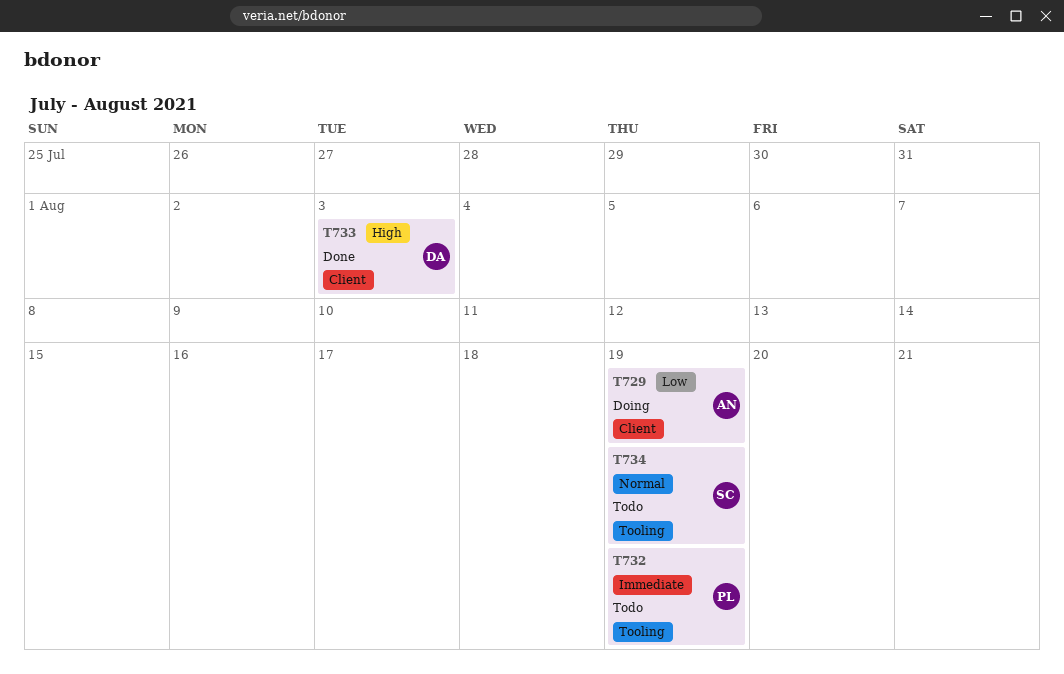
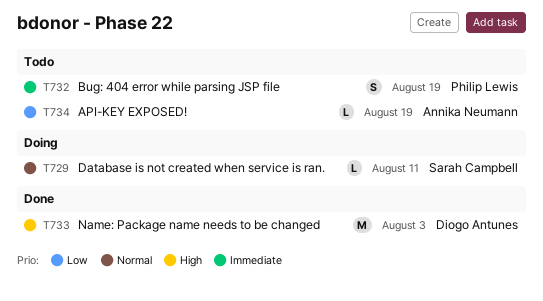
T729, owner: Annika Neumann -> Sarah Campbell
T729, priority: Low -> Normal
T729, due: Aug 19 -> Aug 11
T734, owner: Sarah Campbell -> Annika Neumann
T734, priority: Normal -> Low

